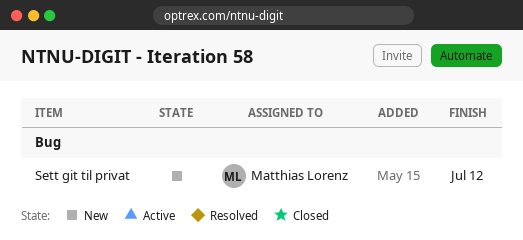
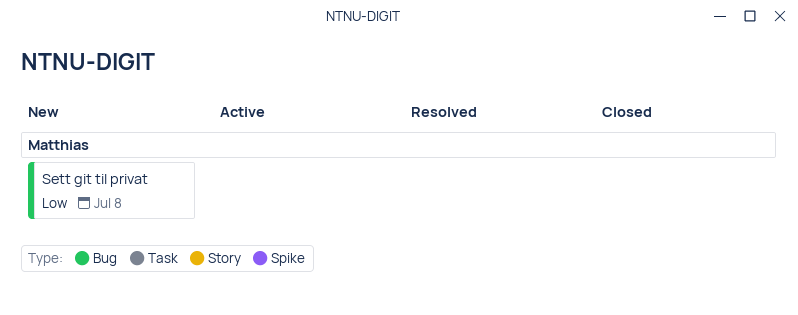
Sett git til privat, due: Jul 12 -> Jul 8

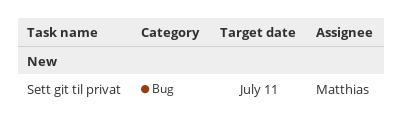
Sett git til privat, due: Jul 8 -> Jul 11

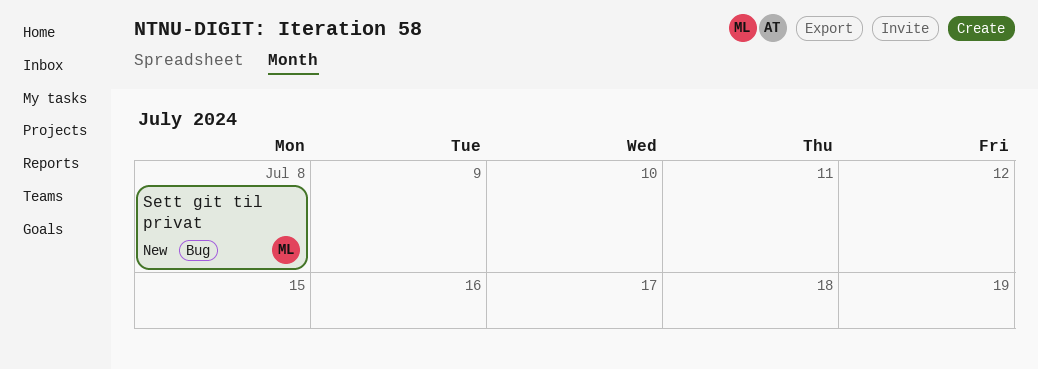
Sett git til privat, due: Jul 11 -> Jul 8

